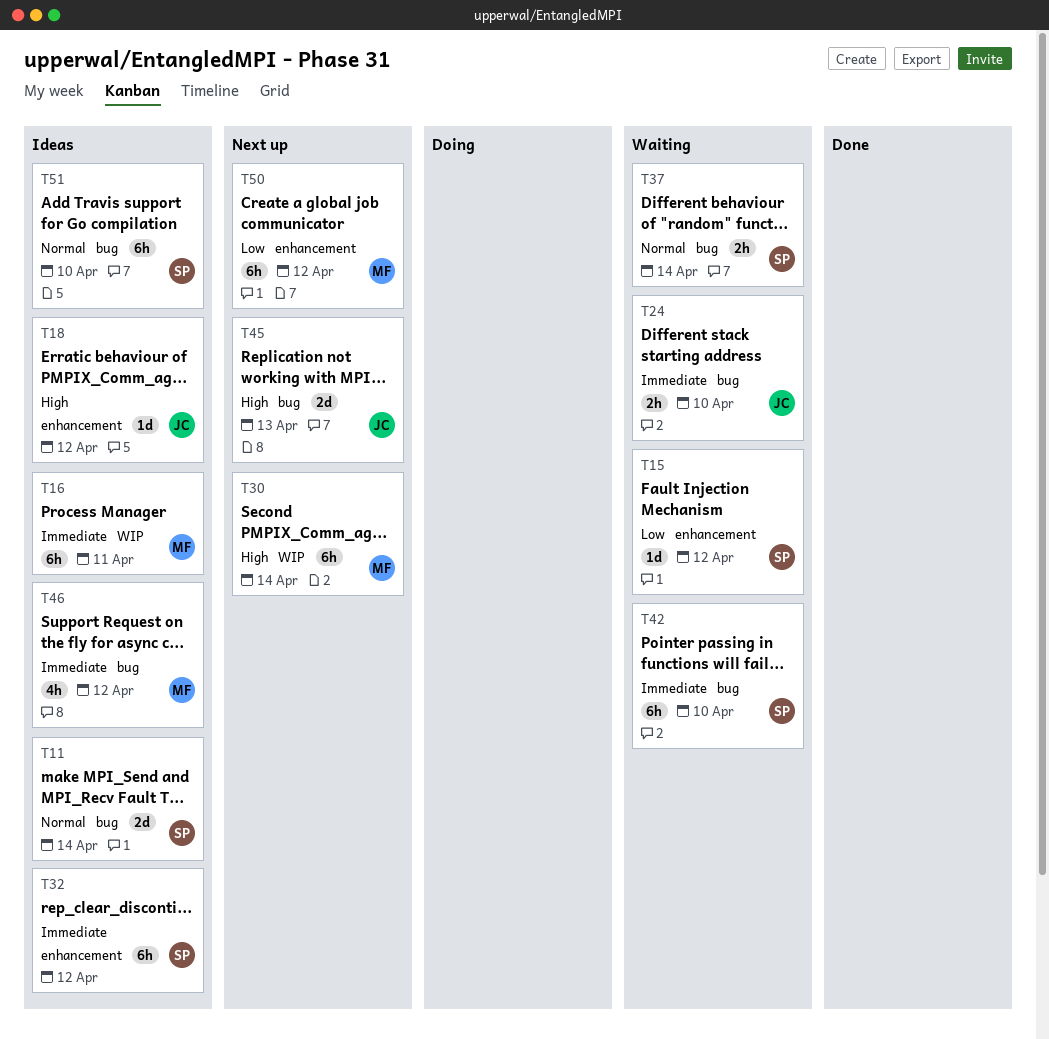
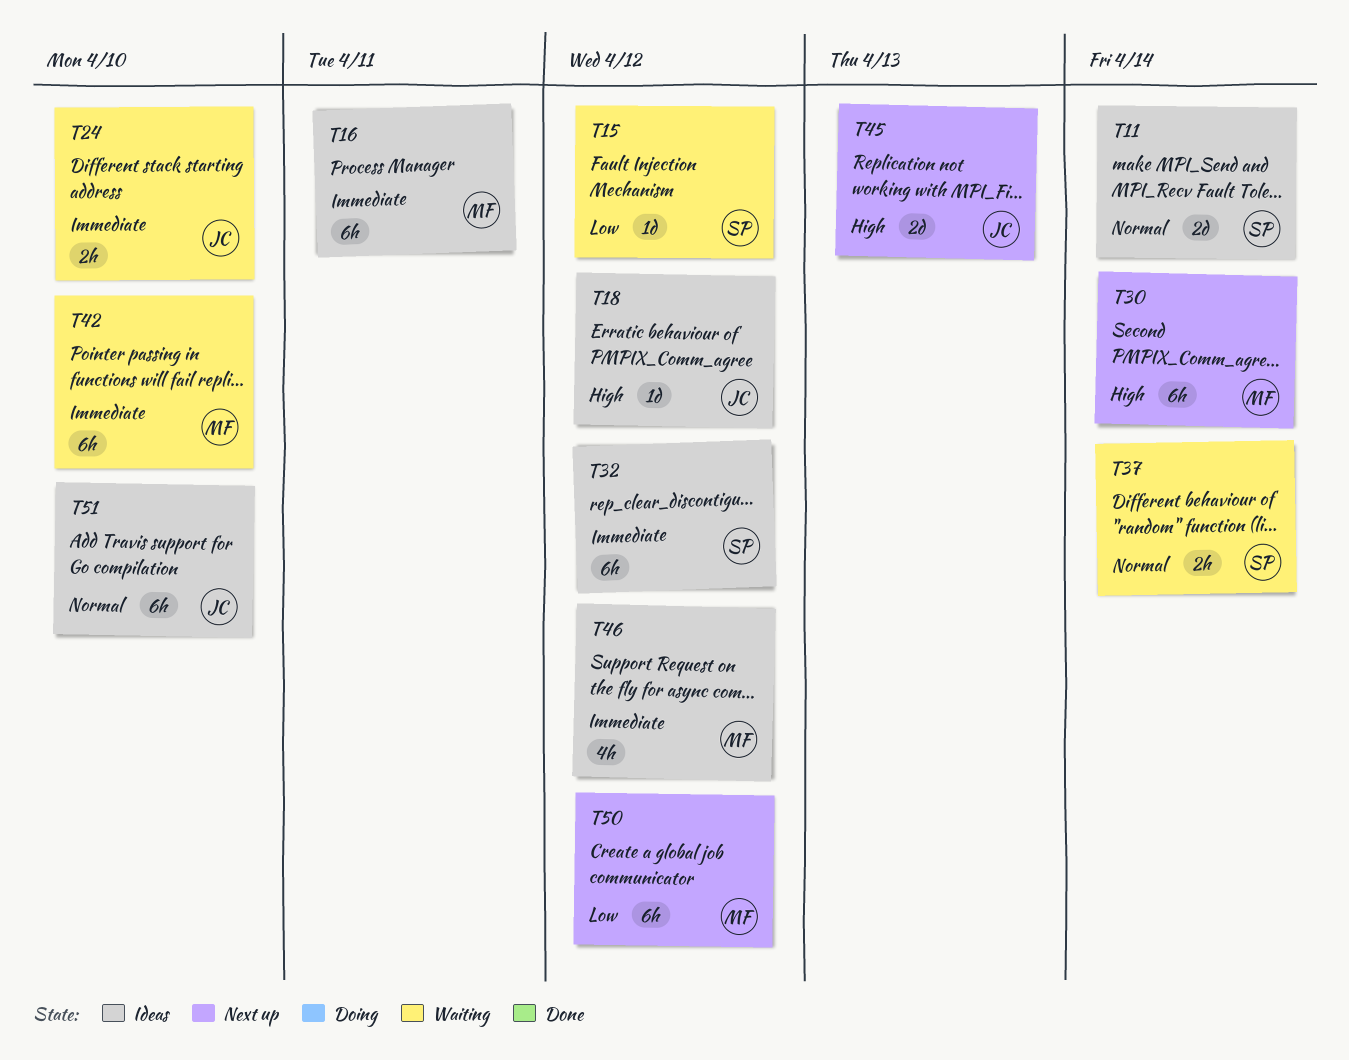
T42, owner: SP -> MF
T51, owner: SP -> JC

